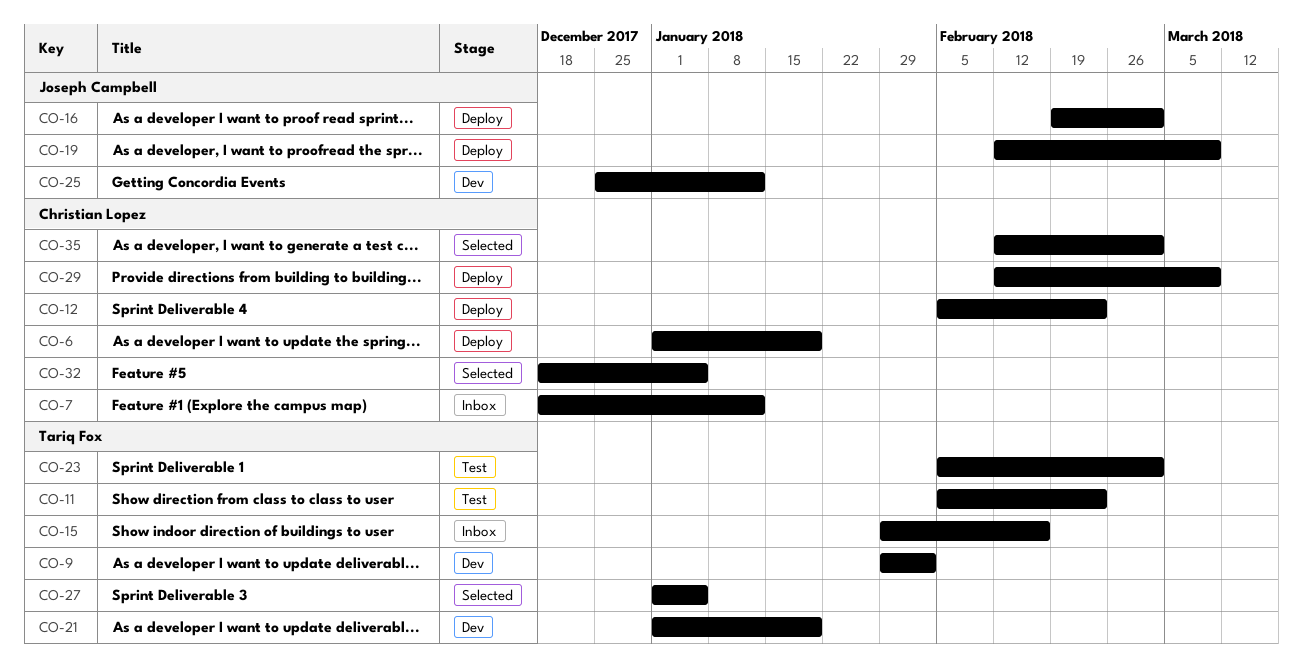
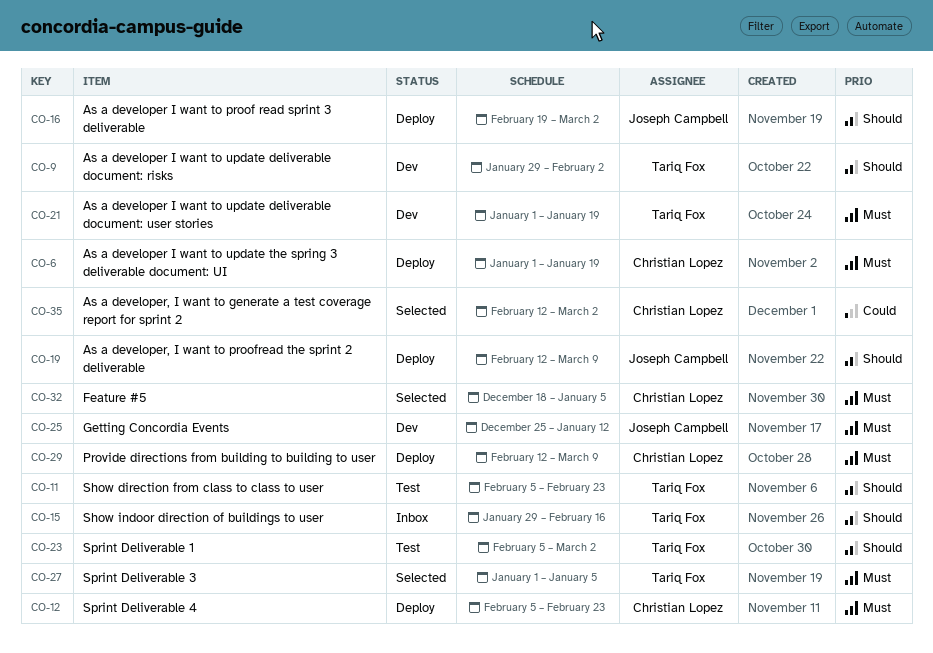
CO-7: present -> none

